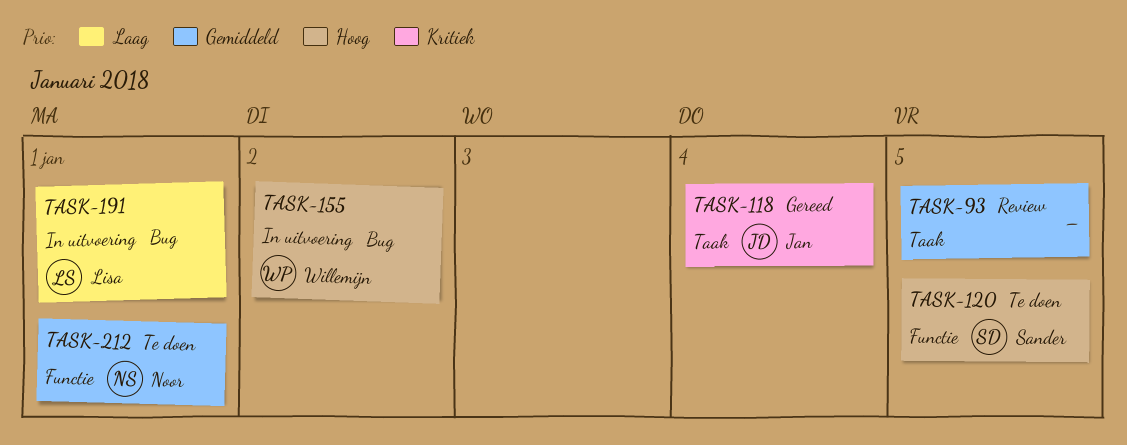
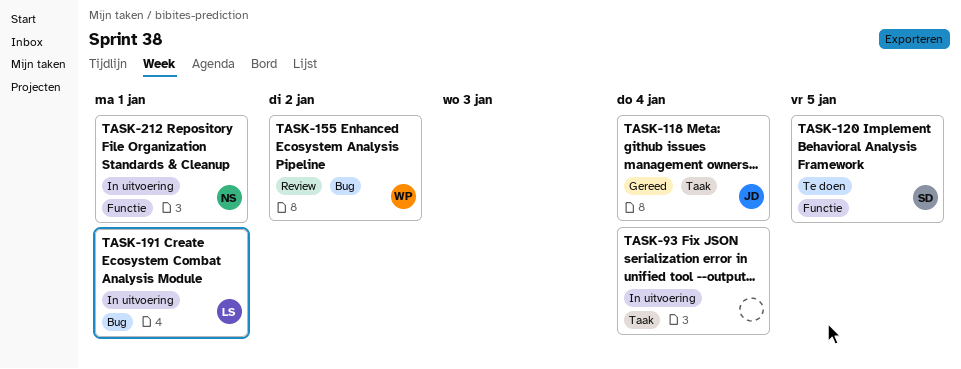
TASK-93, status: Review -> In uitvoering
TASK-93, due: Jan 5 -> Jan 4
TASK-155, status: In uitvoering -> Review
TASK-212, status: Te doen -> In uitvoering

